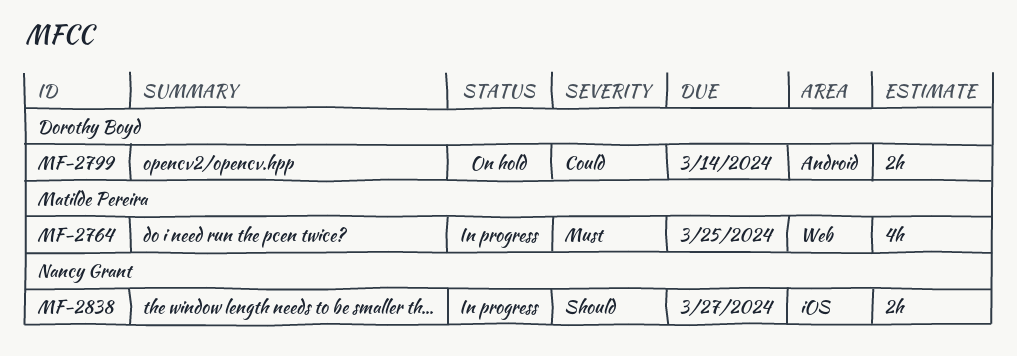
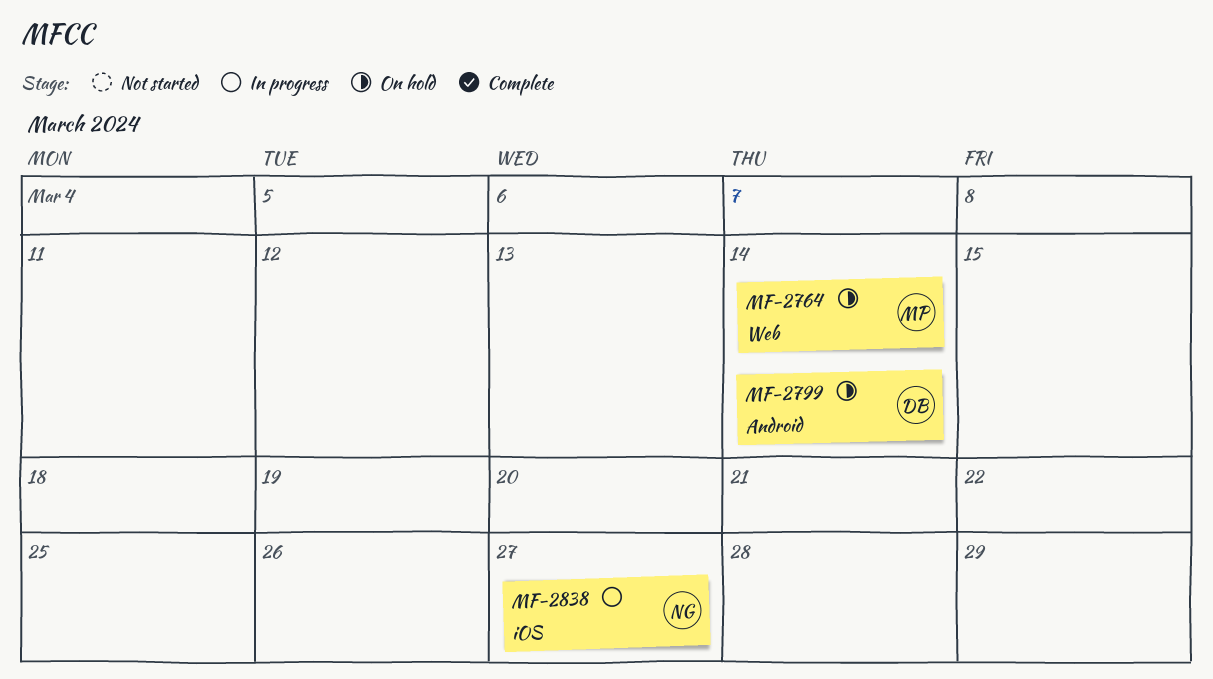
MF-2764, status: In progress -> On hold
MF-2764, due: Mar 25 -> Mar 14

